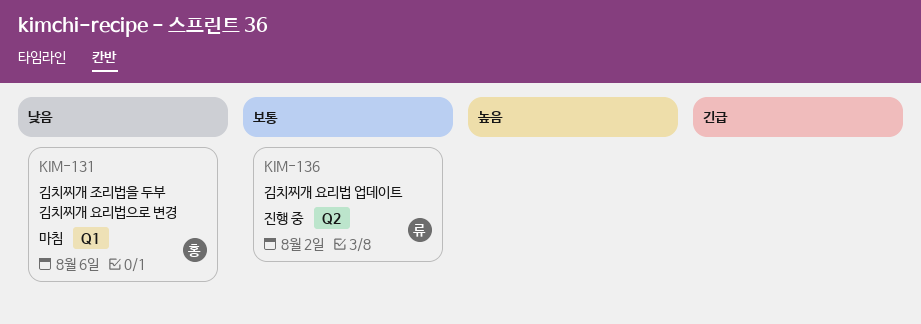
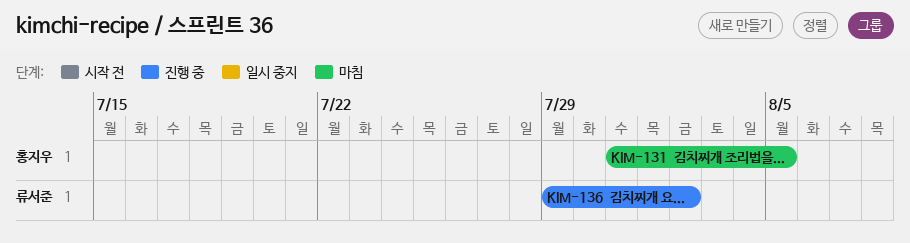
KIM-131, due: Aug 6 -> Aug 5

